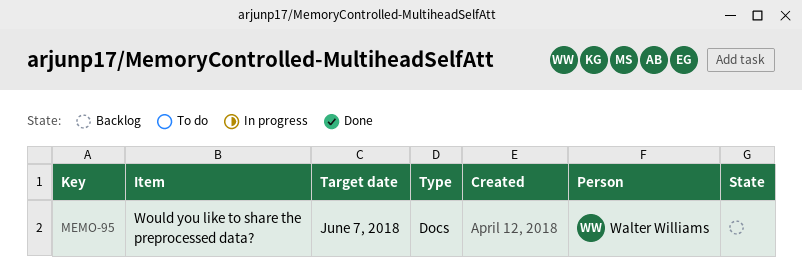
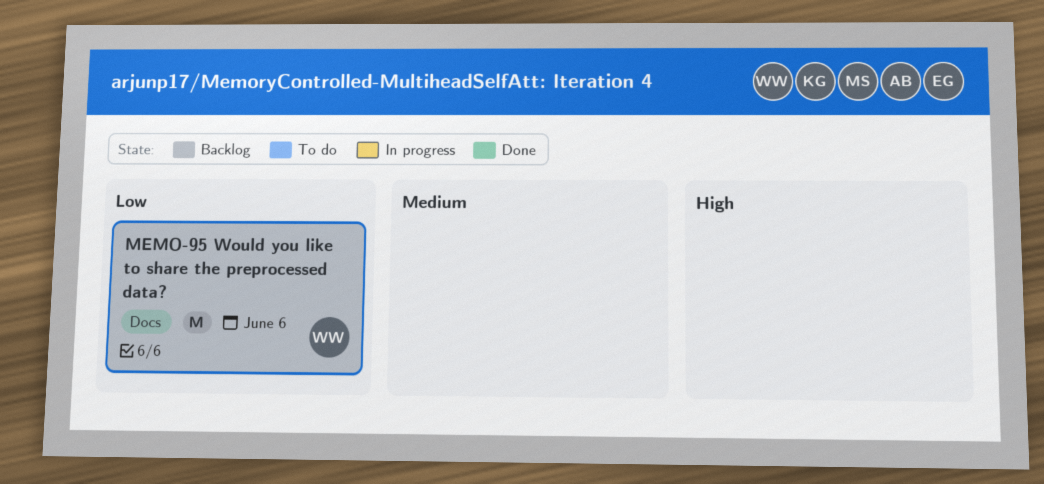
MEMO-95, due: Jun 7 -> Jun 6

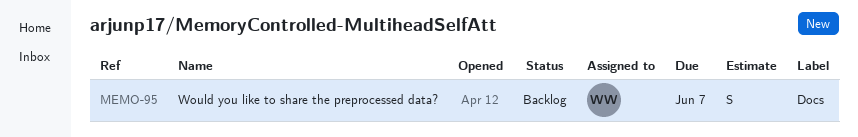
MEMO-95, estimate: M -> S
MEMO-95, due: Jun 6 -> Jun 7

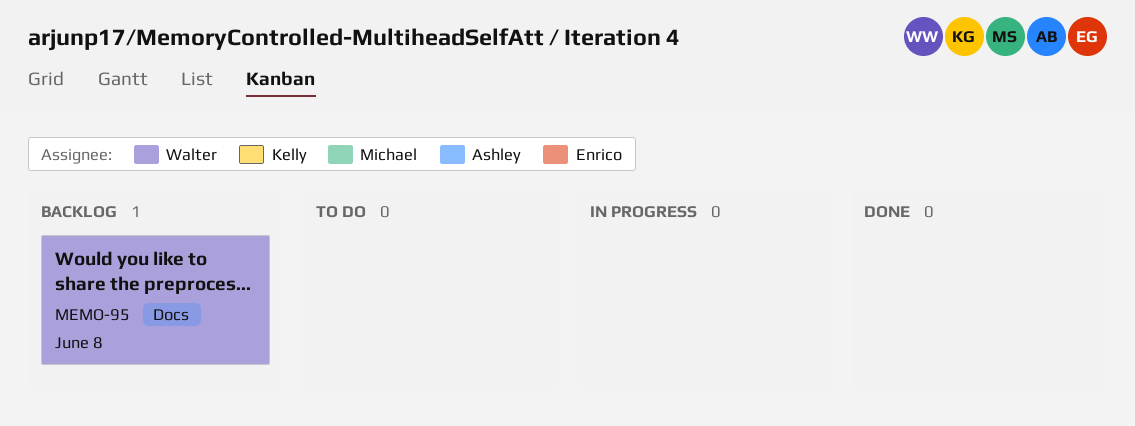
MEMO-95, due: Jun 7 -> Jun 8

